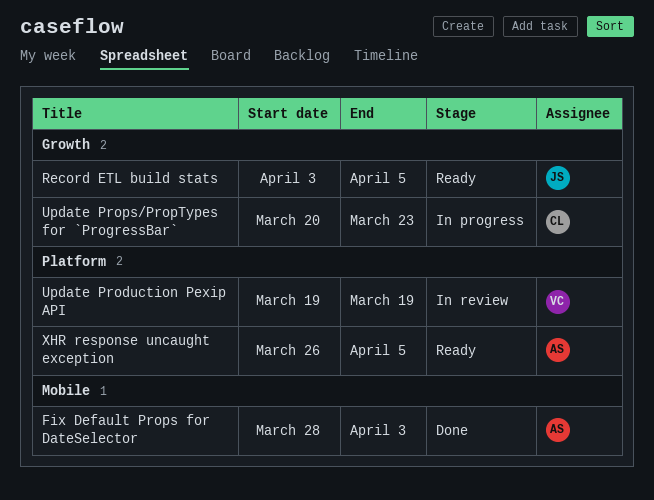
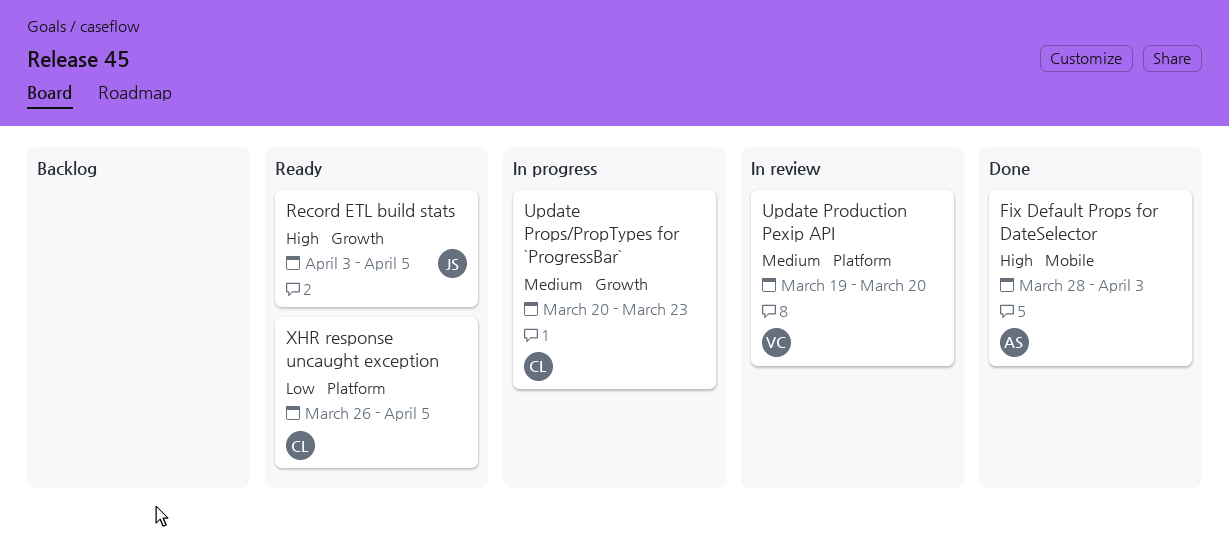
Update Production Pexip API, due: Mar 19 -> Mar 20
XHR response uncaught exception, owner: AS -> CL

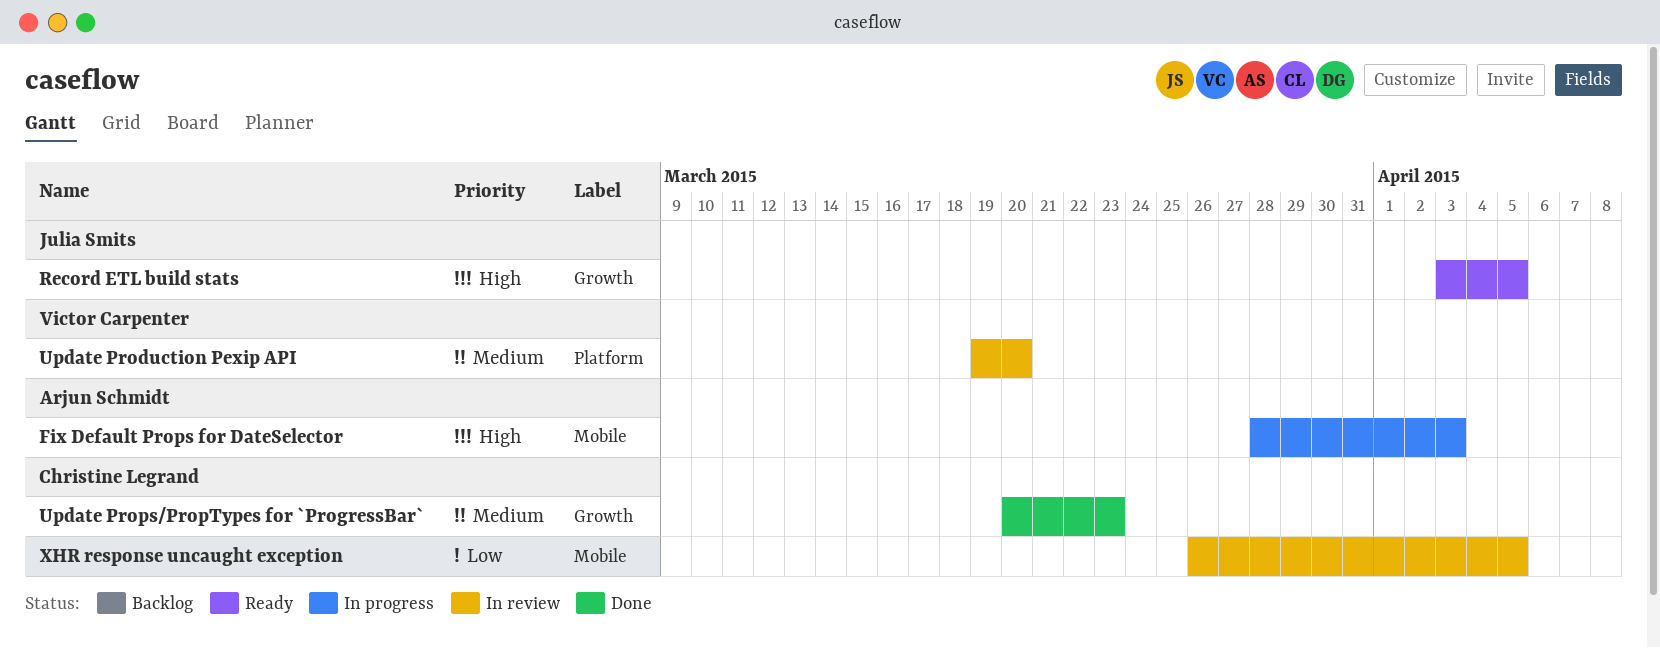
Fix Default Props for DateSelector, status: Done -> In progress
Update Props/PropTypes for `ProgressBar`, status: In progress -> Done
XHR response uncaught exception, status: Ready -> In review
XHR response uncaught exception, label: Platform -> Mobile

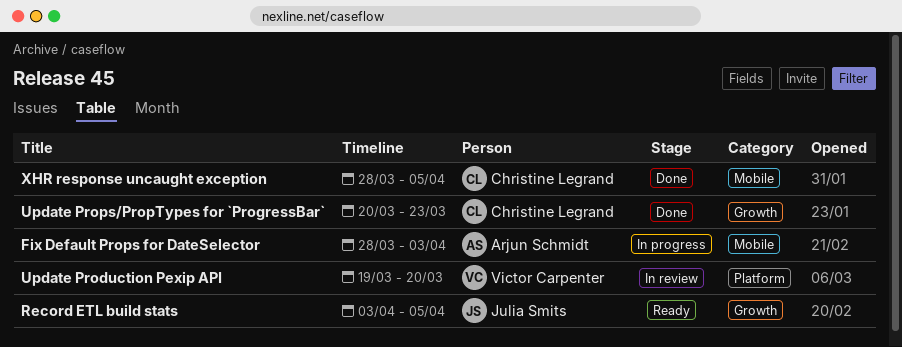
XHR response uncaught exception, status: In review -> Done
XHR response uncaught exception, start: Mar 26 -> Mar 28

